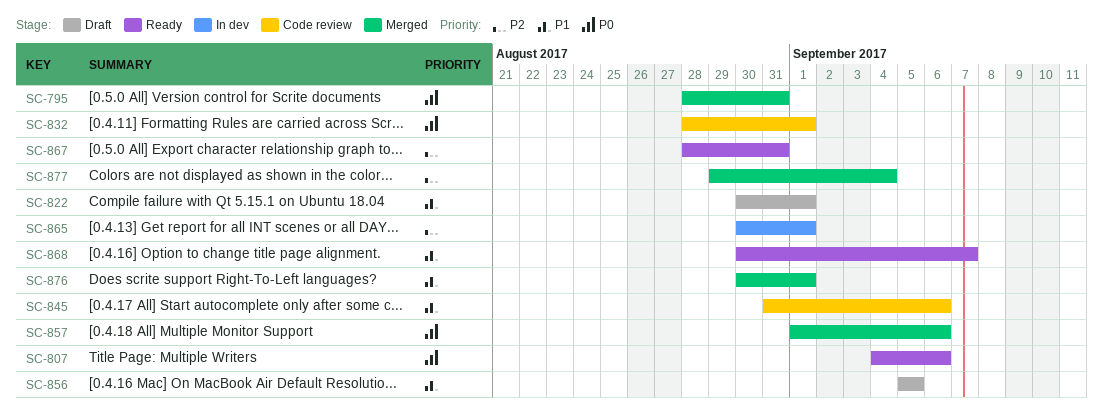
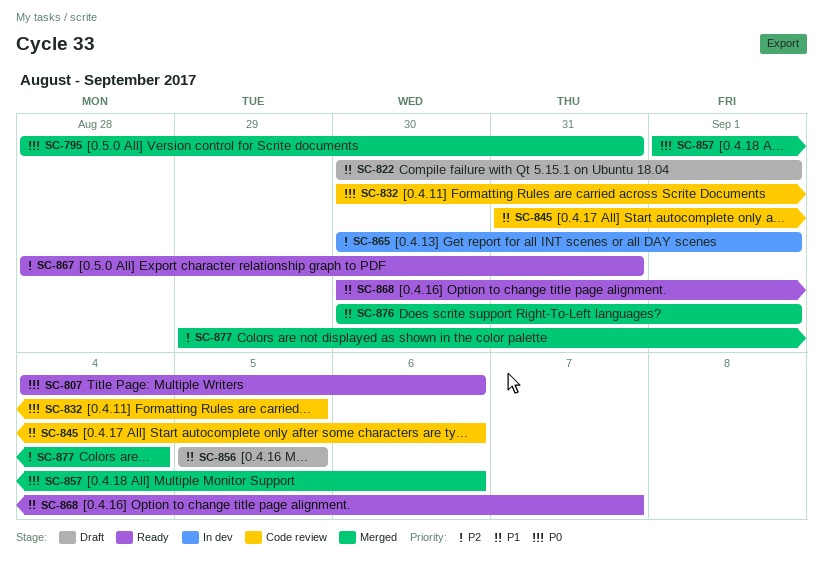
SC-832, start: Aug 28 -> Aug 30
SC-832, due: Sep 1 -> Sep 5

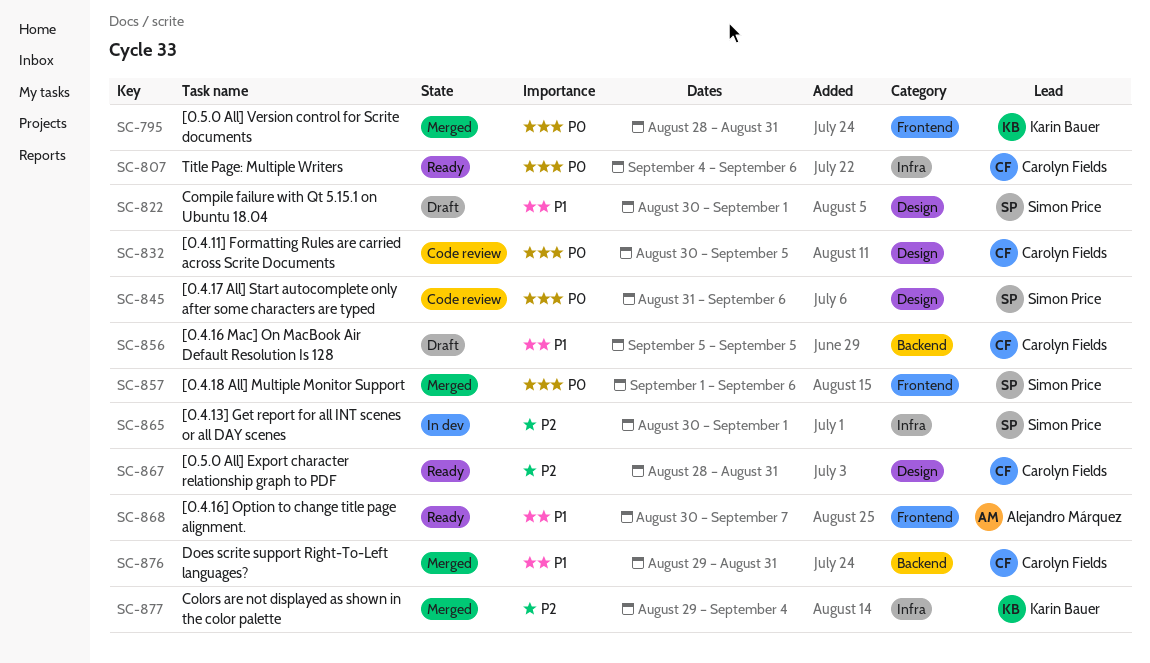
SC-845, priority: P1 -> P0
SC-876, start: Aug 30 -> Aug 29
SC-876, due: Sep 1 -> Aug 31

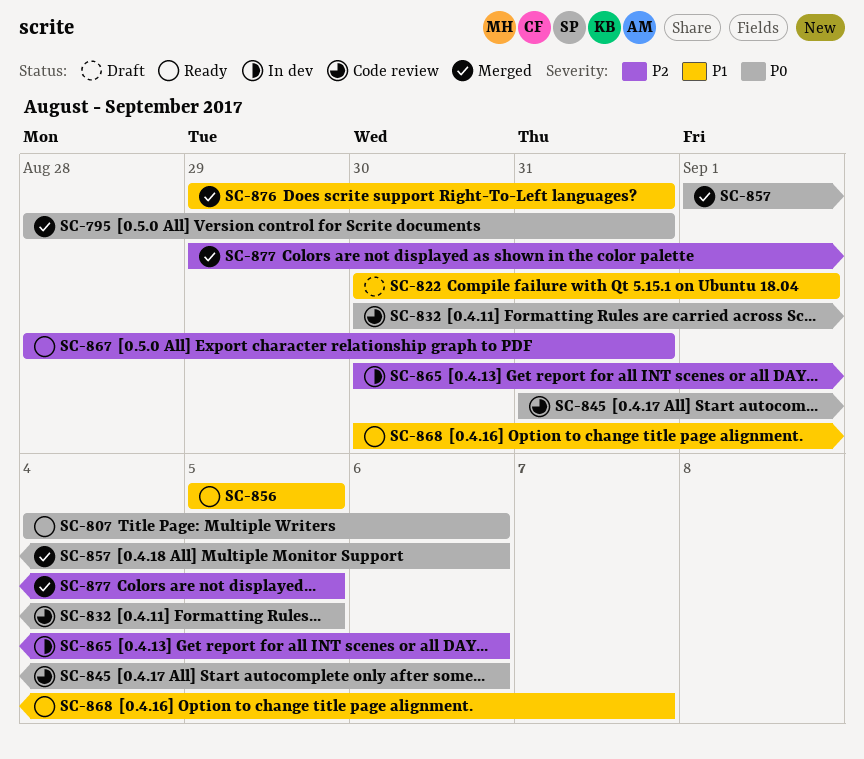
SC-856, status: Draft -> Ready
SC-865, due: Sep 1 -> Sep 6
SC-877, due: Sep 4 -> Sep 5

